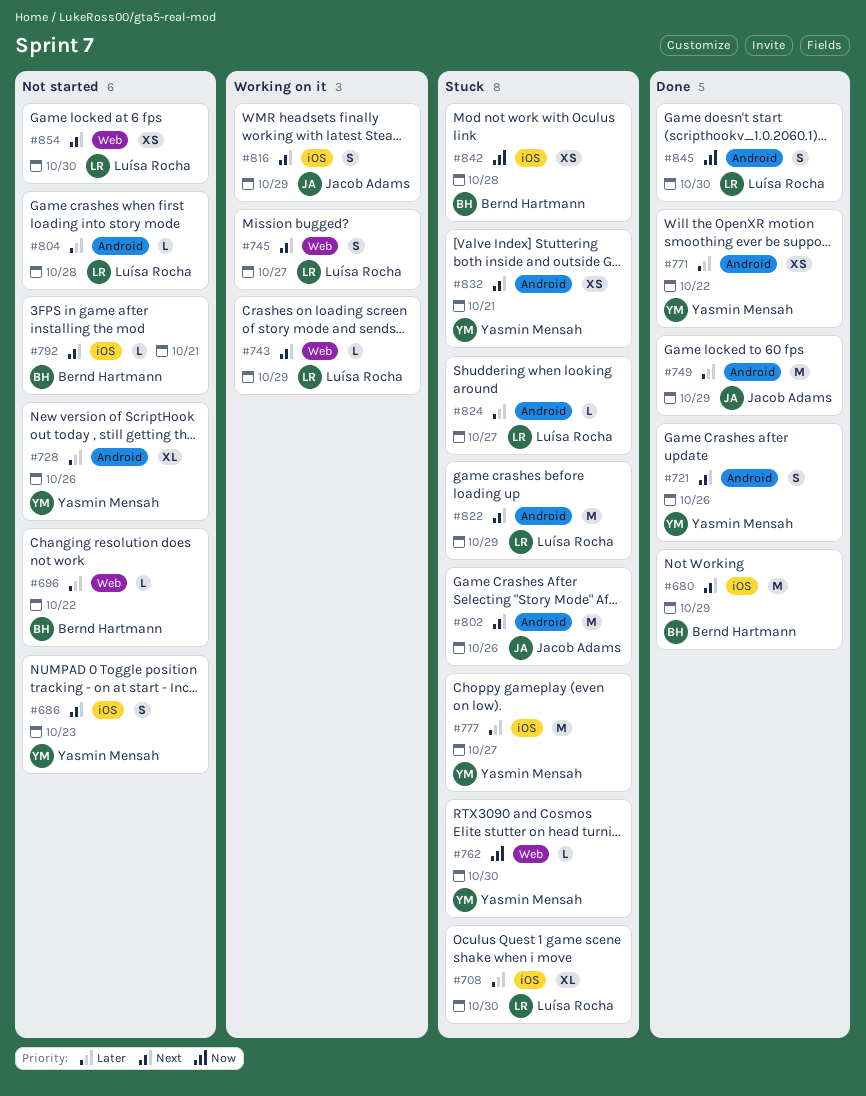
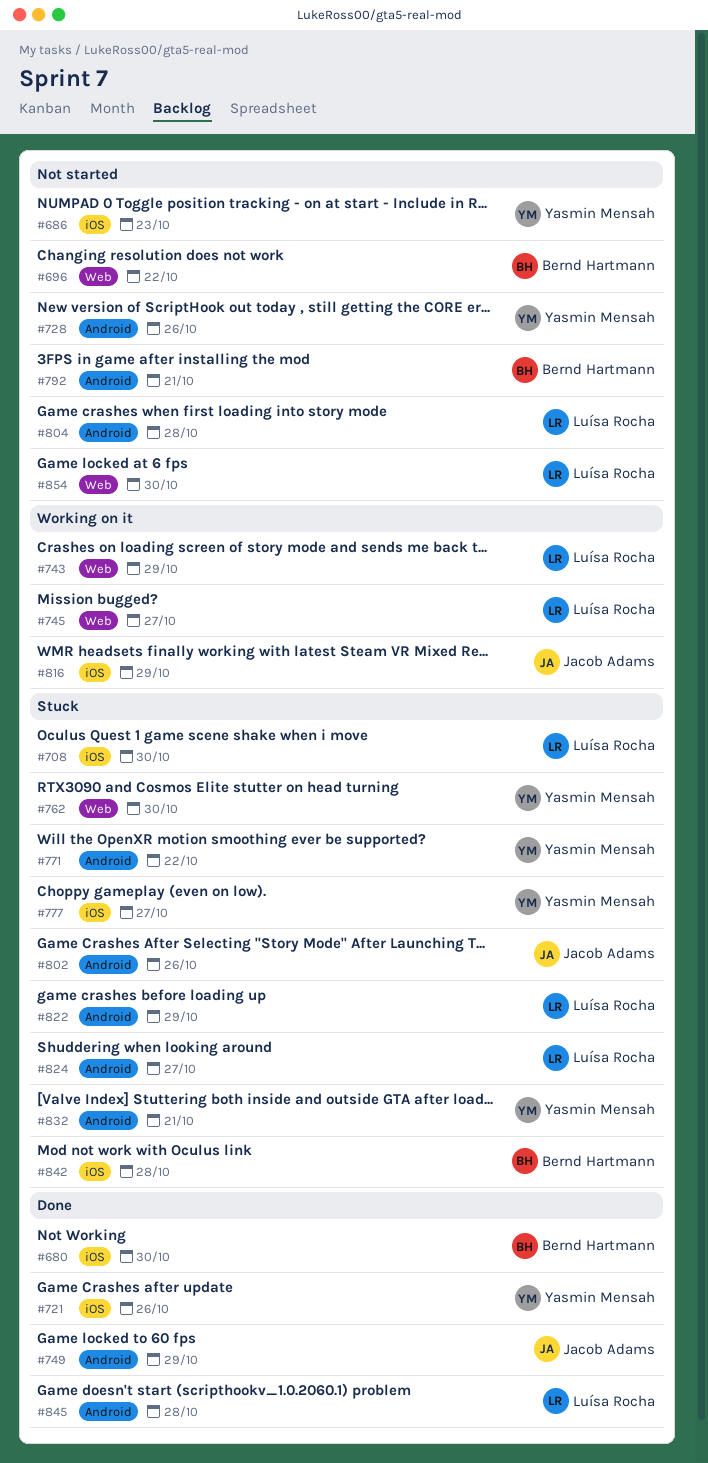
#680, due: Oct 29 -> Oct 30
#721, label: Android -> iOS
#771, status: Done -> Stuck
#792, label: iOS -> Android
#845, due: Oct 30 -> Oct 28

